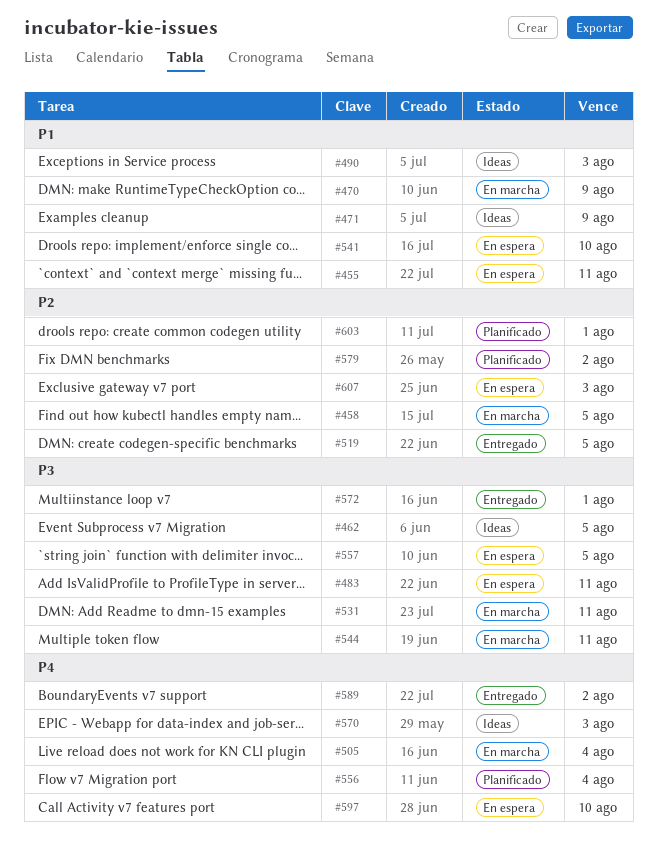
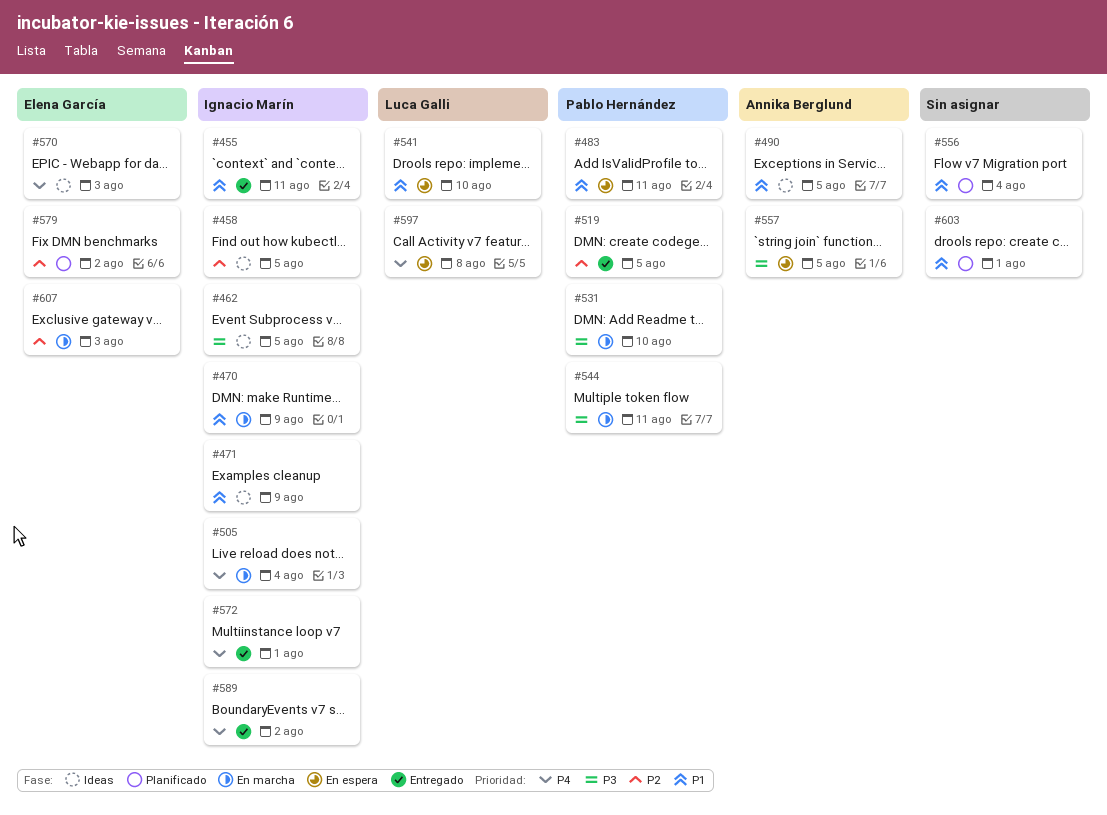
#455, status: En espera -> Entregado
#458, status: En marcha -> Ideas
#483, priority: P3 -> P1
#490, due: Aug 3 -> Aug 5
#531, due: Aug 11 -> Aug 10
#556, priority: P4 -> P1
#572, priority: P3 -> P4
#597, due: Aug 10 -> Aug 8
#603, priority: P2 -> P1
#607, status: En espera -> En marcha

